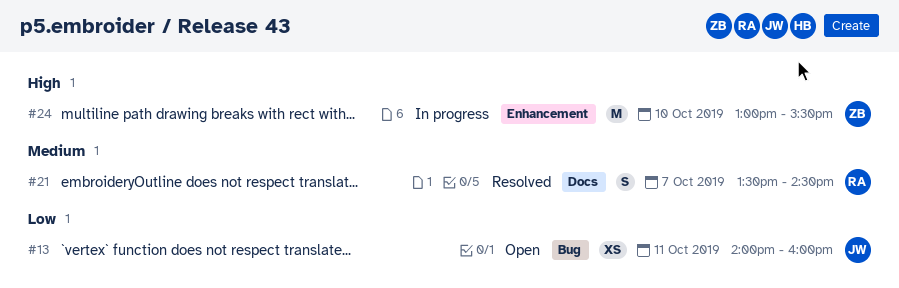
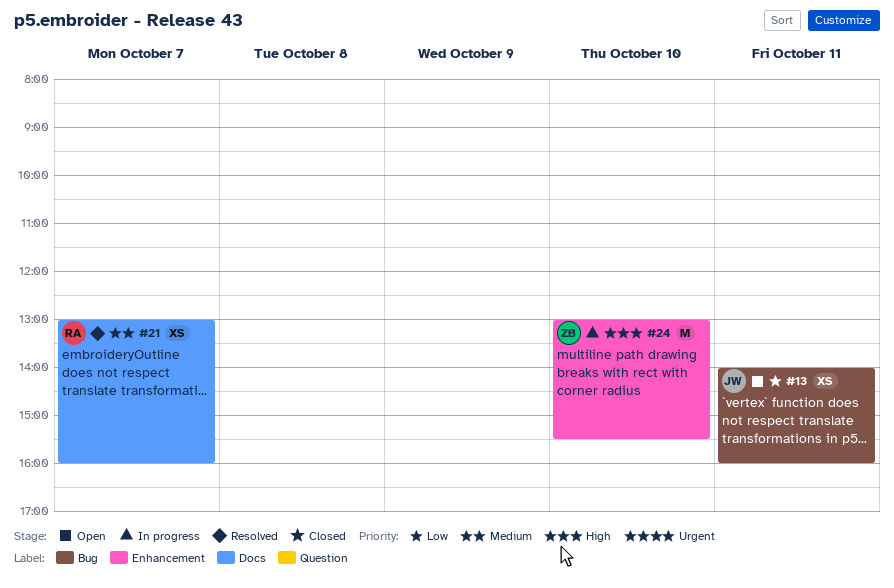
#21, estimate: S -> XS
#21, begins: 13:30 -> 13:00
#21, ends: 14:30 -> 16:00

